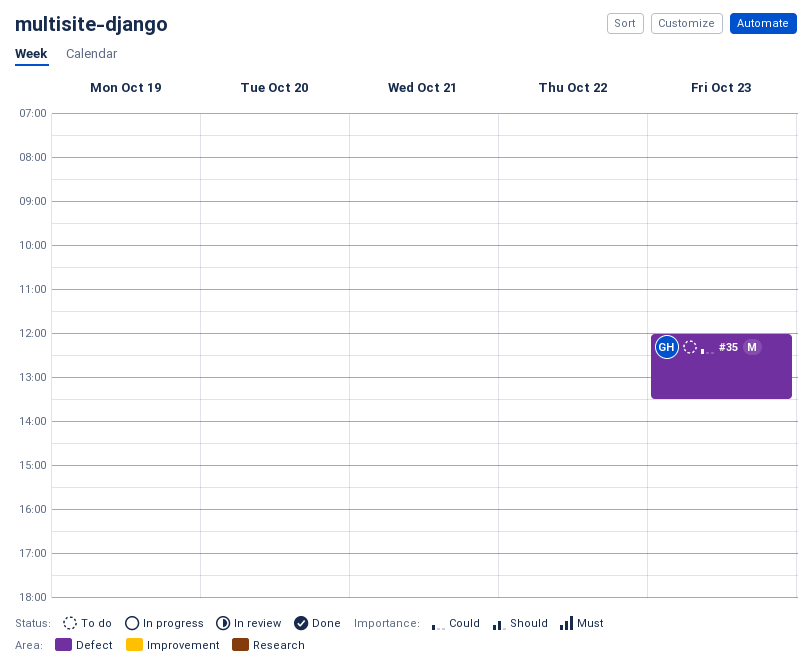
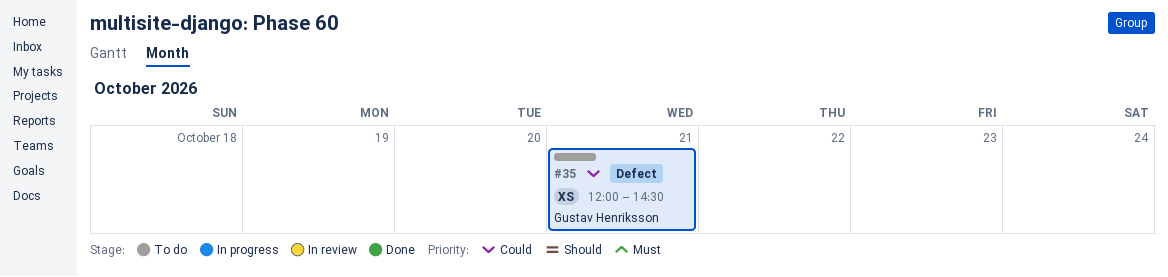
#35, estimate: M -> XS
#35, day: Oct 23 -> Oct 21
#35, ends: 13:30 -> 14:30

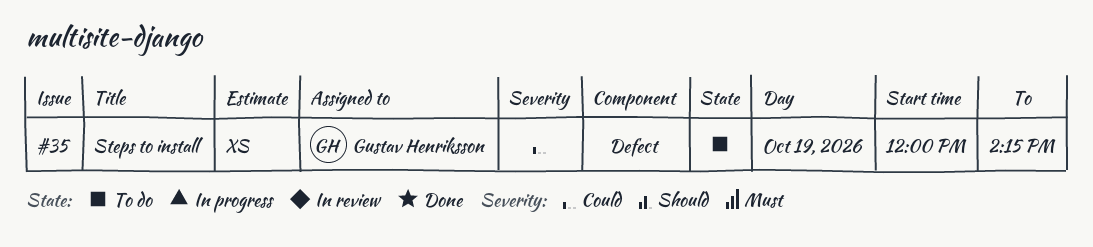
#35, day: Oct 21 -> Oct 19
#35, ends: 14:30 -> 14:15

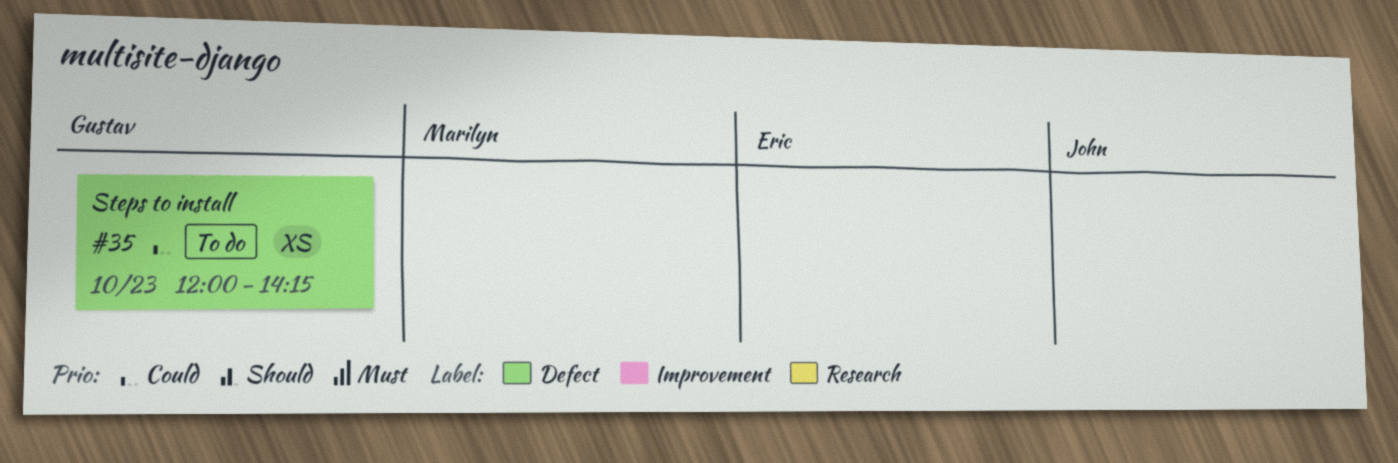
#35, day: Oct 19 -> Oct 23

